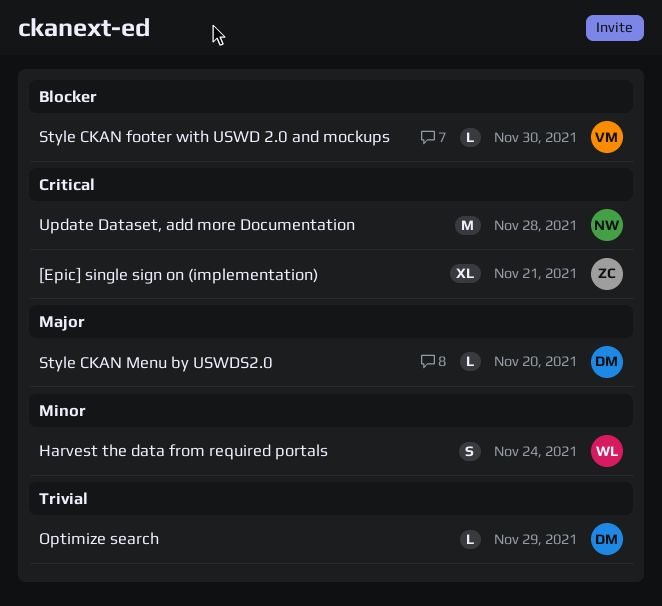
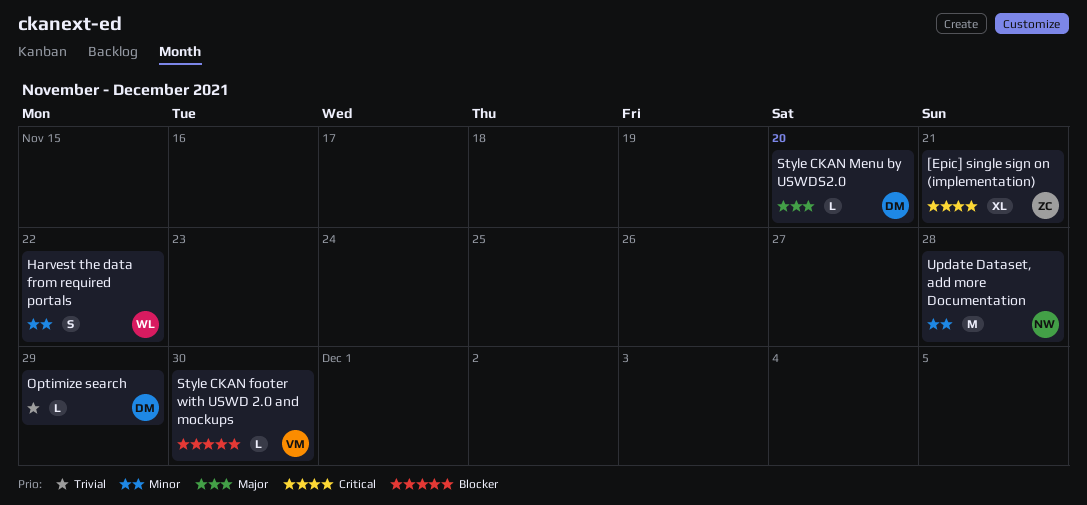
Harvest the data from required portals, due: Nov 24 -> Nov 22
Update Dataset, add more Documentation, priority: Critical -> Minor

